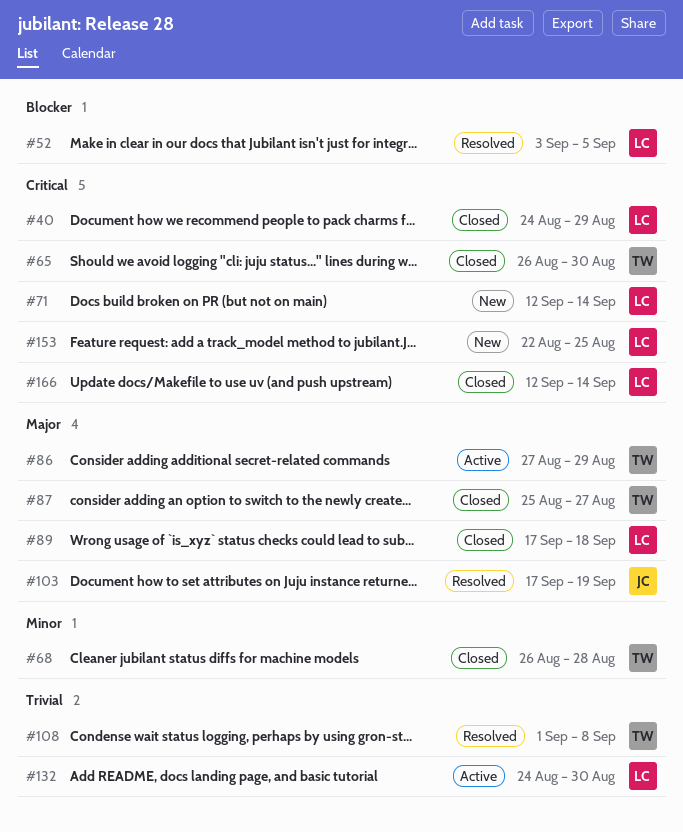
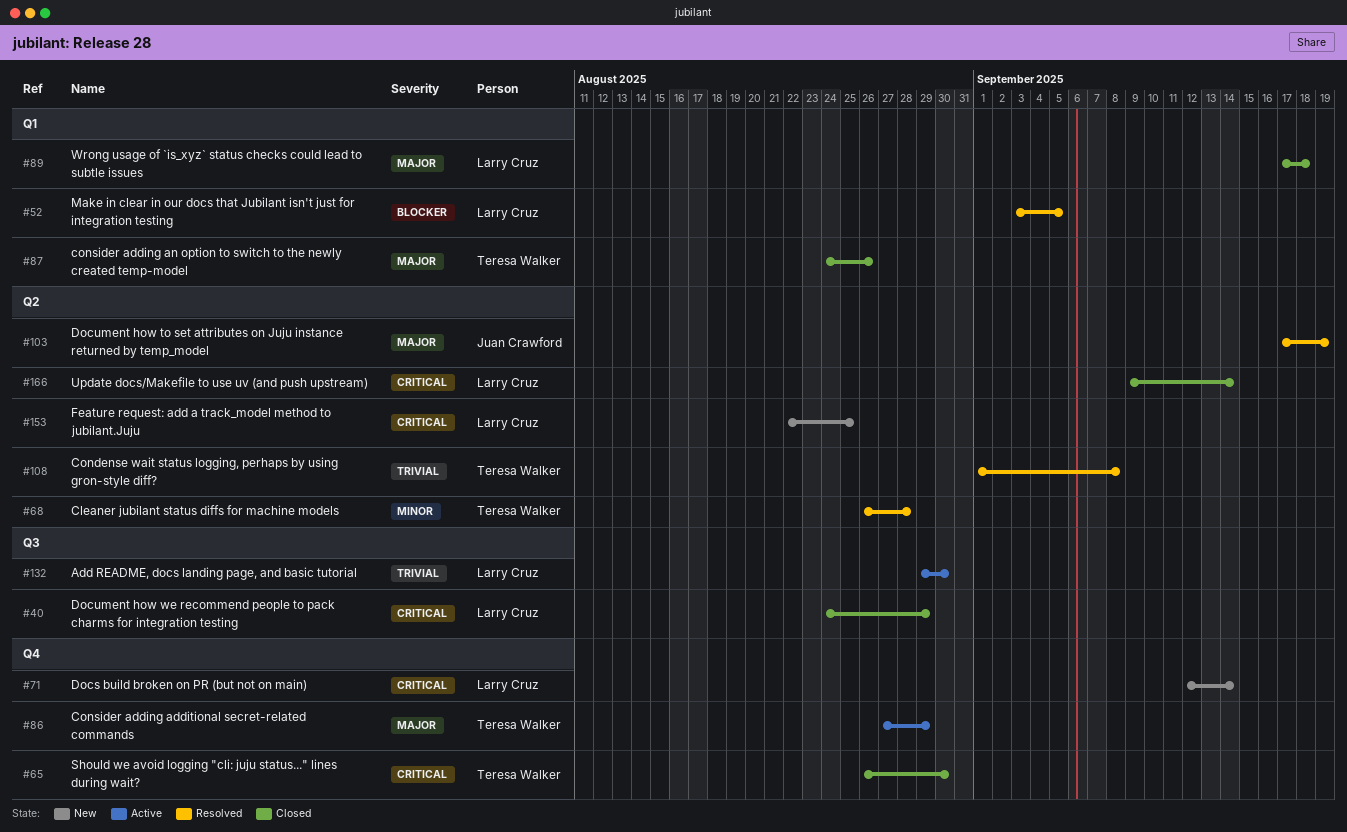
#68, status: Closed -> Resolved
#87, start: Aug 25 -> Aug 24
#87, due: Aug 27 -> Aug 26
#132, start: Aug 24 -> Aug 29
#166, start: Sep 12 -> Sep 9

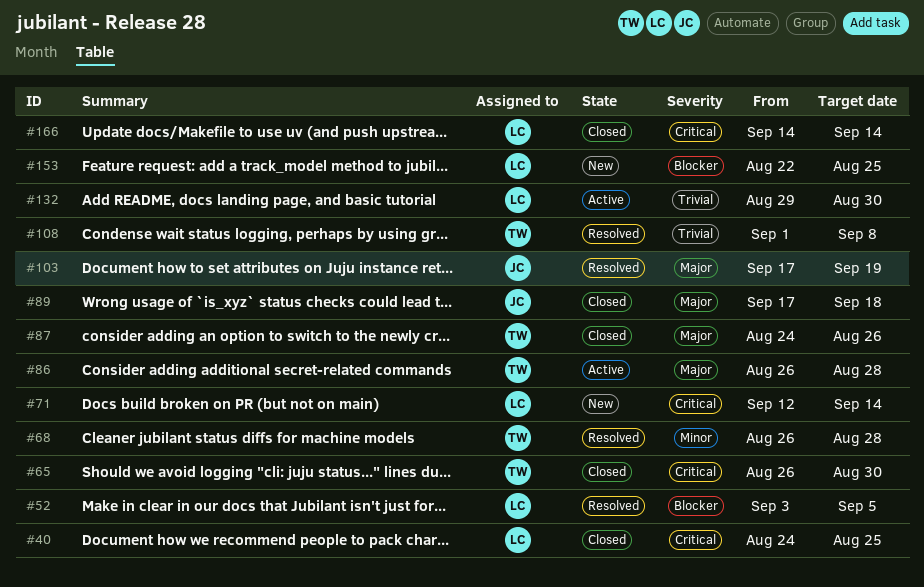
#40, due: Aug 29 -> Aug 25
#86, start: Aug 27 -> Aug 26
#86, due: Aug 29 -> Aug 28
#89, owner: Larry Cruz -> Juan Crawford
#153, priority: Critical -> Blocker
#166, start: Sep 9 -> Sep 14

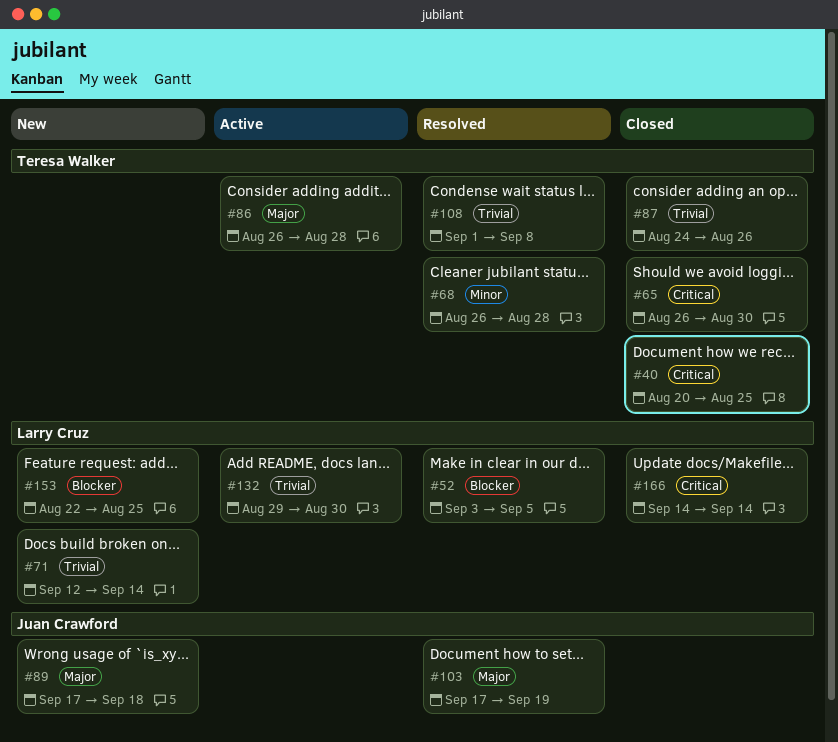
#40, owner: Larry Cruz -> Teresa Walker
#40, start: Aug 24 -> Aug 20
#71, priority: Critical -> Trivial
#87, priority: Major -> Trivial
#89, status: Closed -> New

